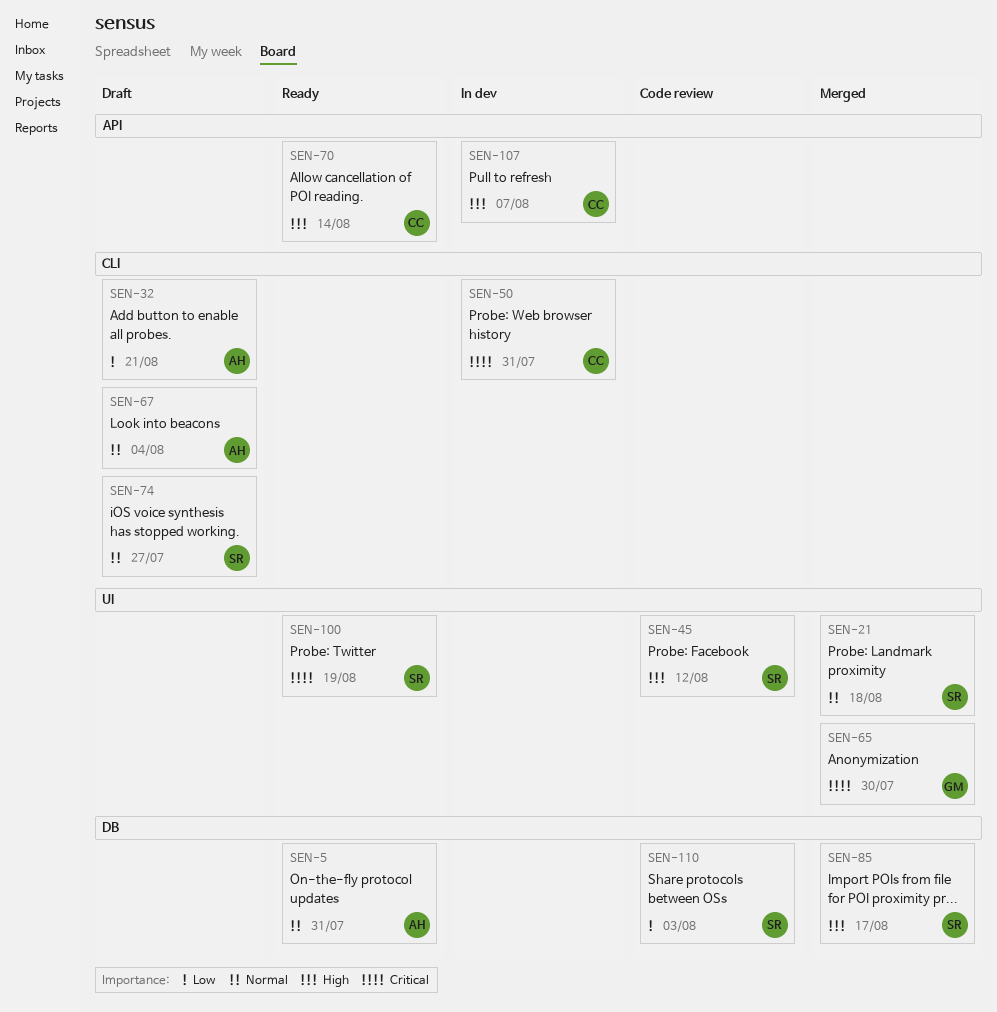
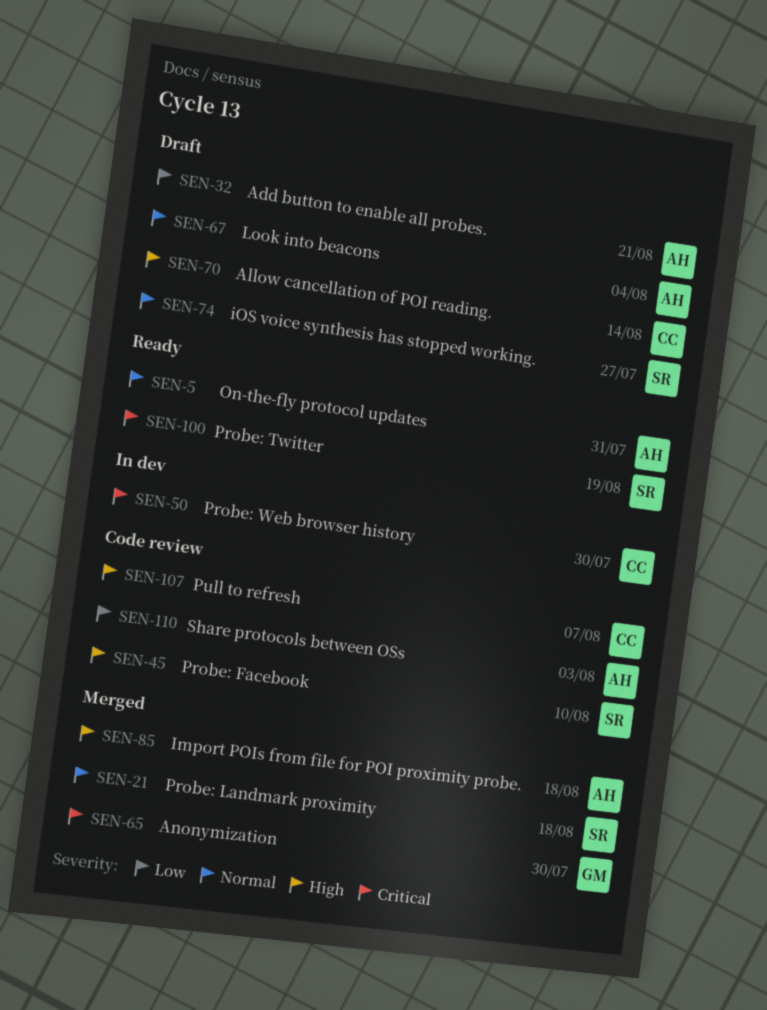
SEN-45, due: Aug 12 -> Aug 10
SEN-50, due: Jul 31 -> Jul 30
SEN-70, status: Ready -> Draft
SEN-85, owner: SR -> AH
SEN-85, due: Aug 17 -> Aug 18
SEN-107, status: In dev -> Code review
SEN-110, owner: SR -> AH

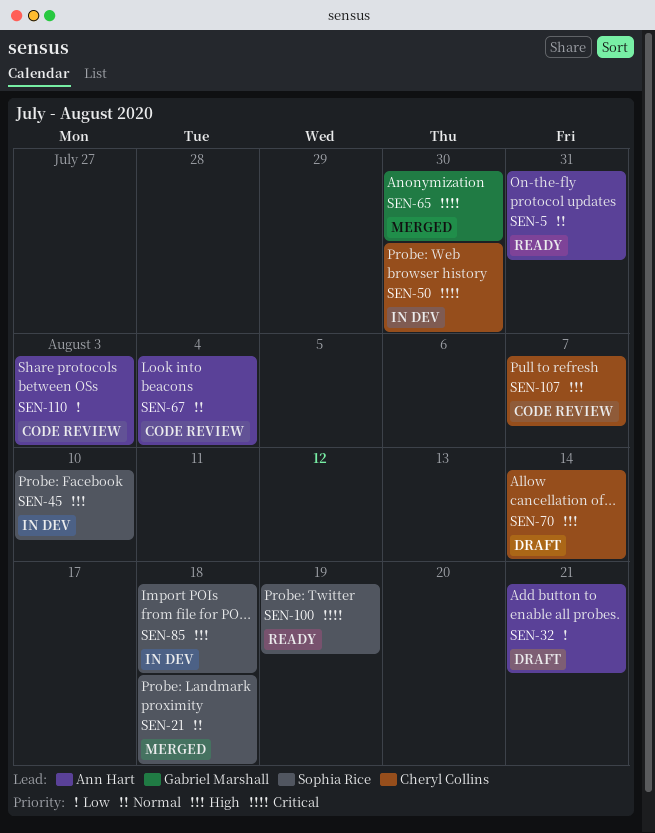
SEN-45, status: Code review -> In dev
SEN-67, status: Draft -> Code review
SEN-74: present -> none
SEN-85, status: Merged -> In dev
SEN-85, owner: Ann Hart -> Sophia Rice

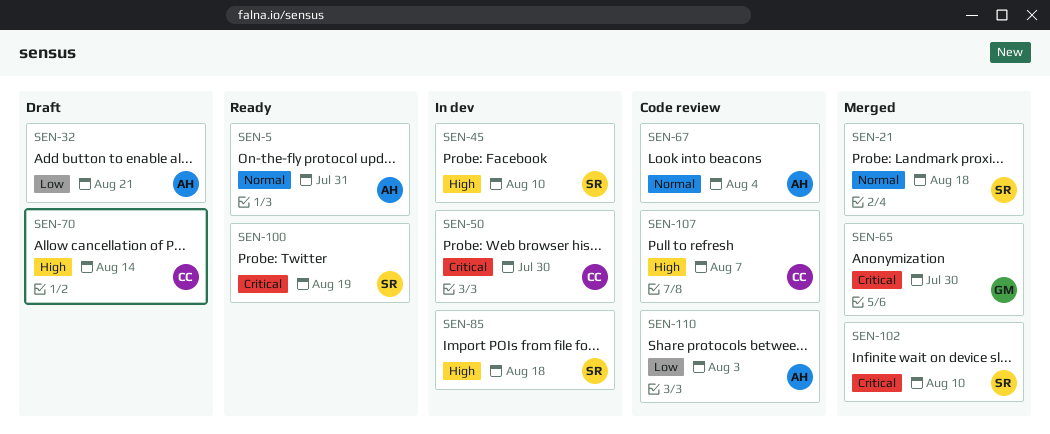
SEN-102: none -> present

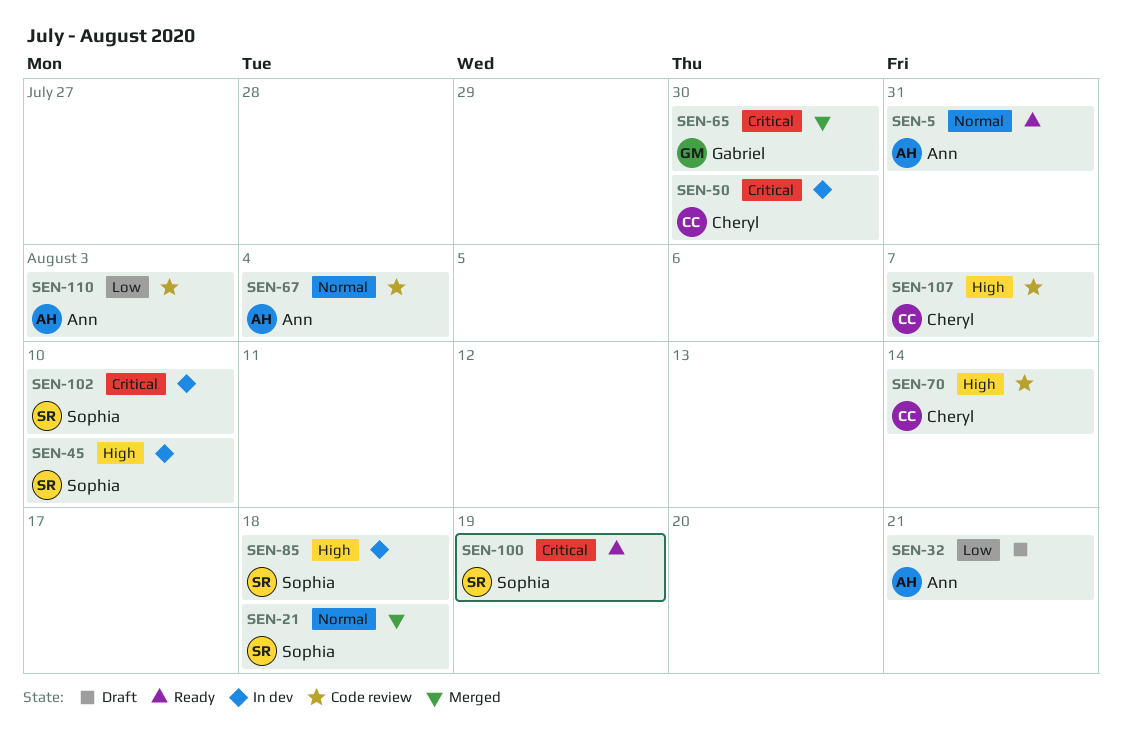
SEN-70, status: Draft -> Code review
SEN-102, status: Merged -> In dev

